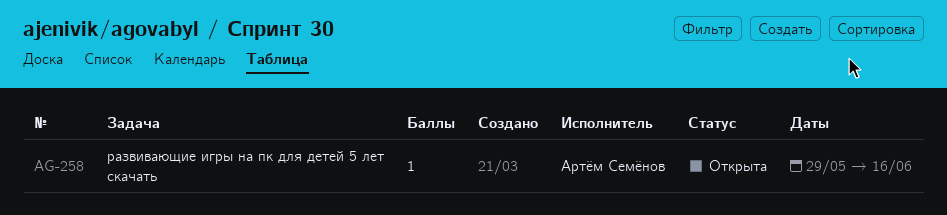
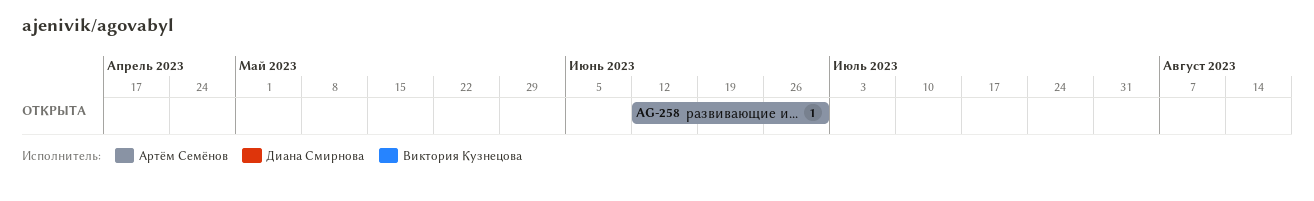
AG-258, start: May 29 -> Jun 12
AG-258, due: Jun 16 -> Jun 30

